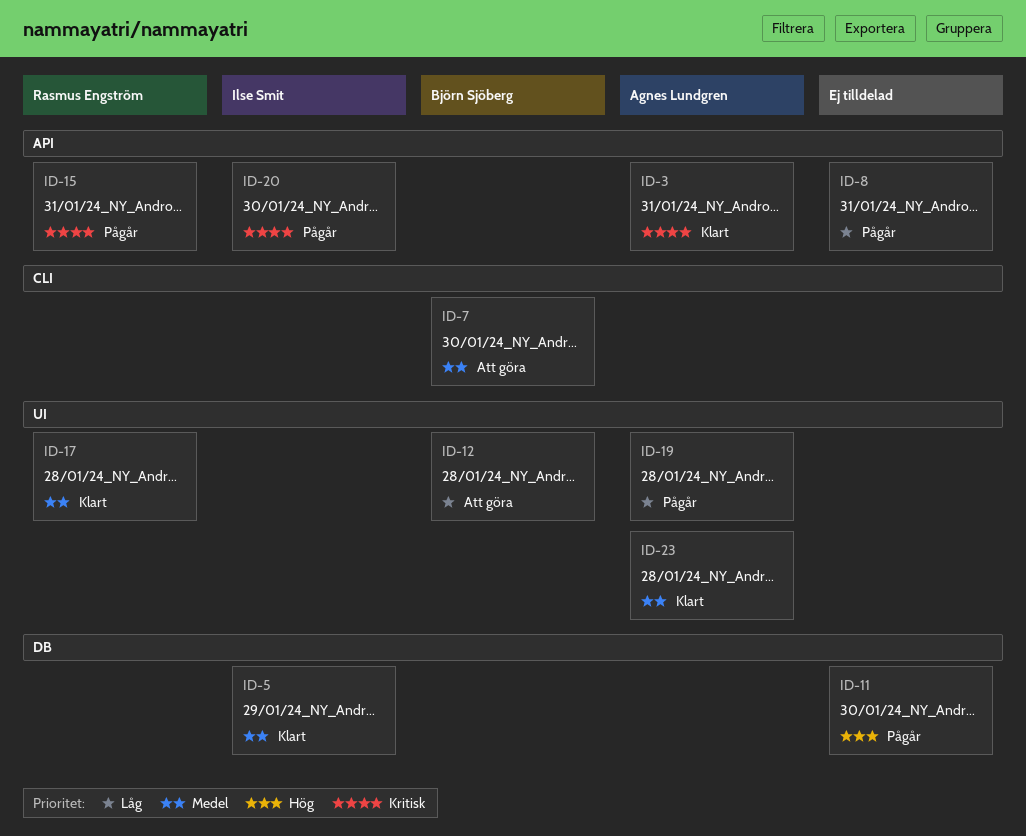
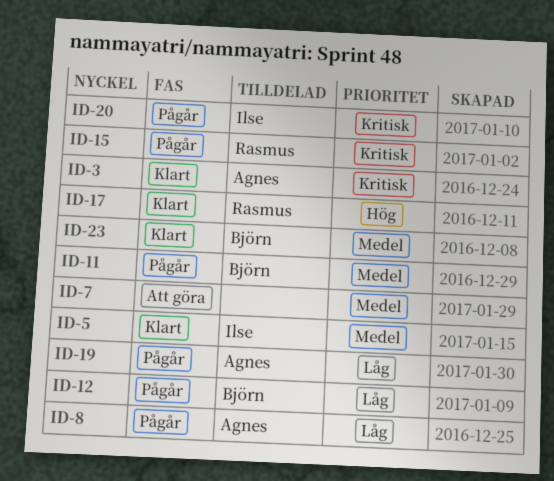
ID-7, owner: Björn Sjöberg -> none
ID-8, owner: none -> Agnes Lundgren
ID-11, owner: none -> Björn Sjöberg
ID-11, priority: Hög -> Medel
ID-12, status: Att göra -> Pågår
ID-17, priority: Medel -> Hög
ID-23, owner: Agnes Lundgren -> Björn Sjöberg

